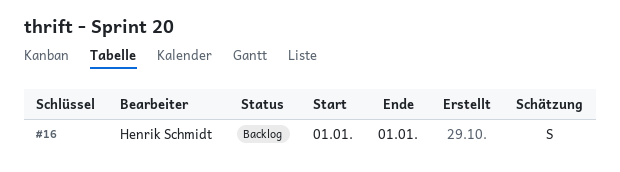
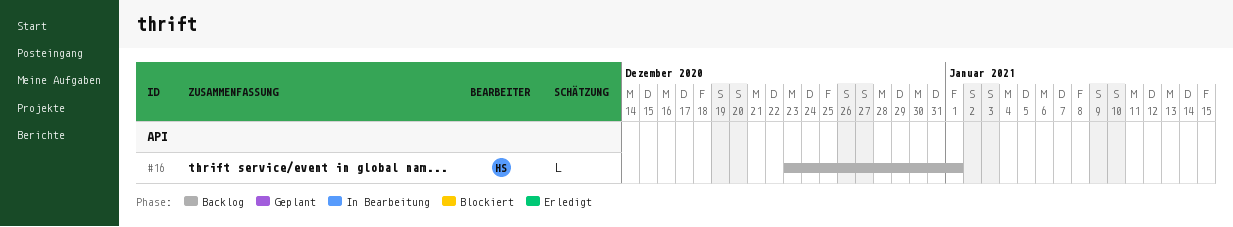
#16, estimate: S -> L
#16, start: Jan 1 -> Dec 23

